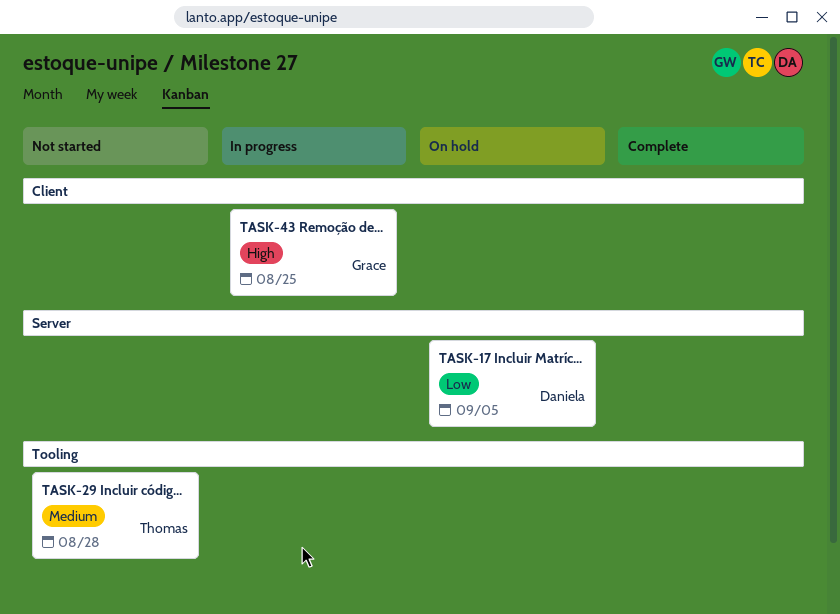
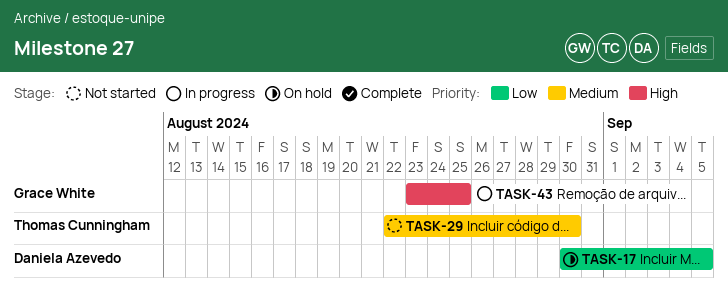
TASK-29, due: Aug 28 -> Aug 30

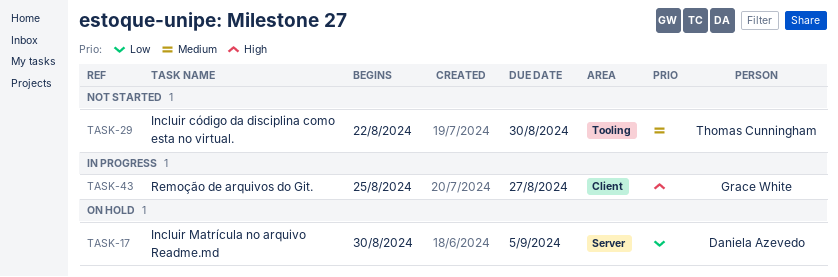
TASK-43, start: Aug 23 -> Aug 25
TASK-43, due: Aug 25 -> Aug 27

